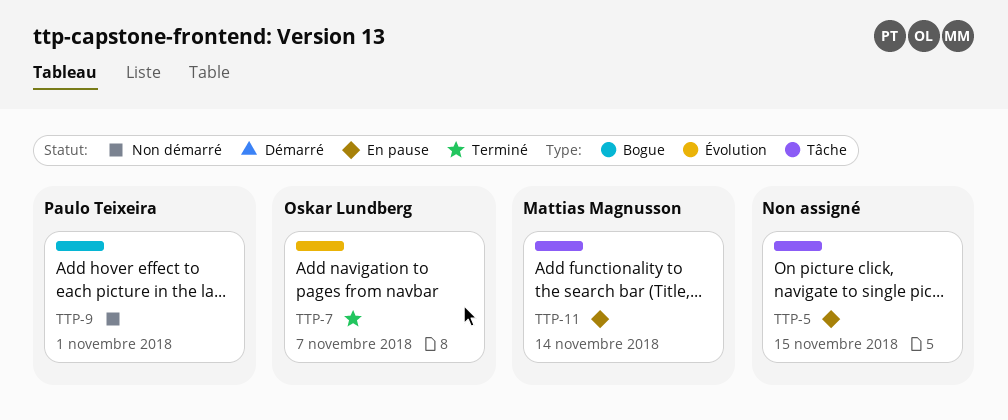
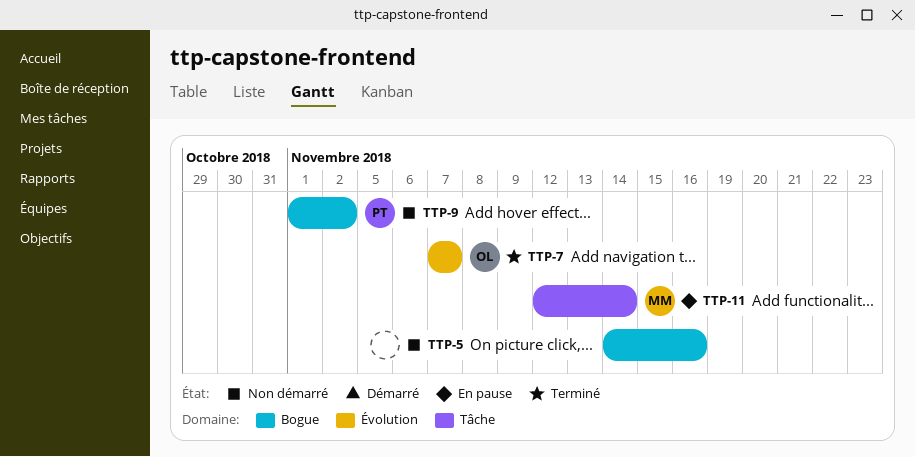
TTP-5, status: En pause -> Non démarré
TTP-5, label: Tâche -> Bogue
TTP-5, due: Nov 15 -> Nov 16
TTP-9, due: Nov 1 -> Nov 2

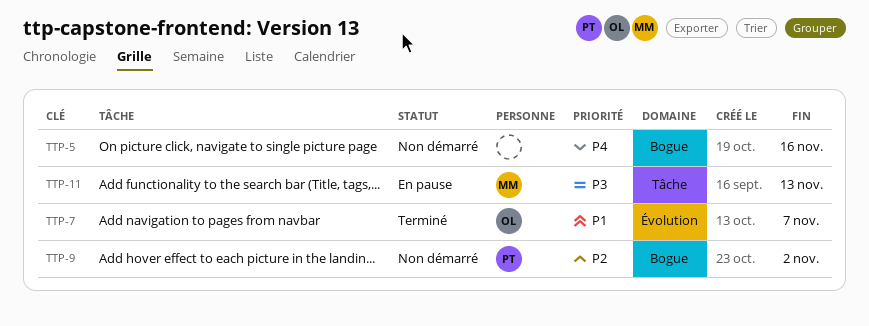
TTP-11, due: Nov 14 -> Nov 13

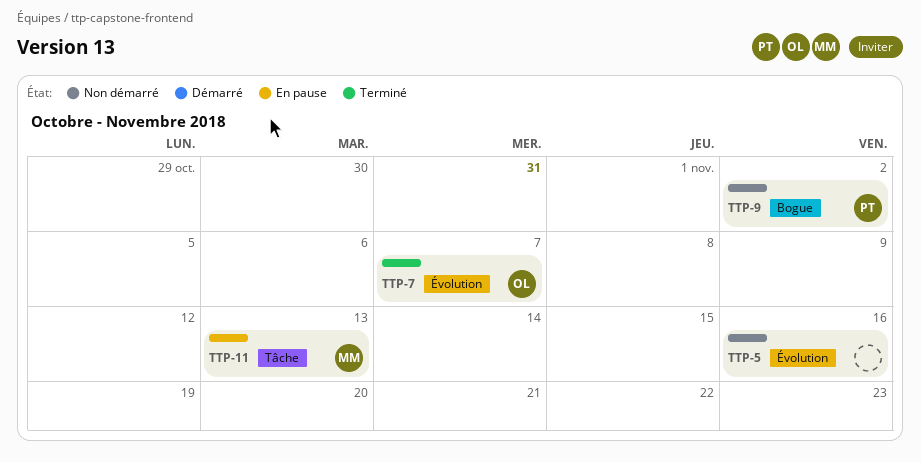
TTP-5, label: Bogue -> Évolution

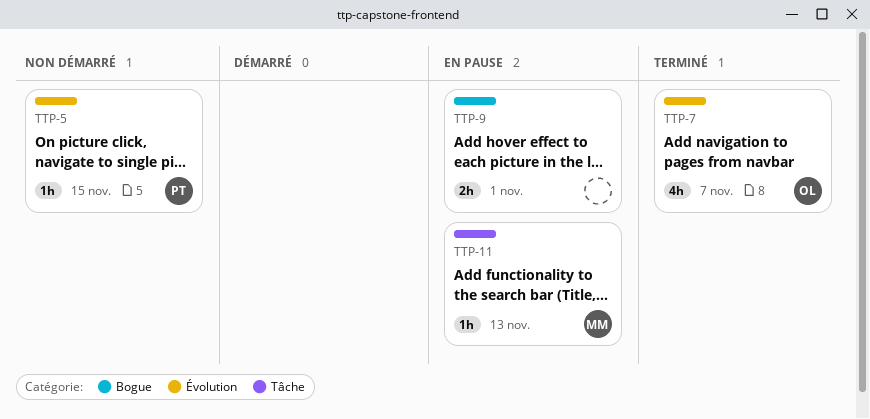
TTP-5, owner: none -> PT
TTP-5, due: Nov 16 -> Nov 15
TTP-9, status: Non démarré -> En pause
TTP-9, owner: PT -> none
TTP-9, due: Nov 2 -> Nov 1

